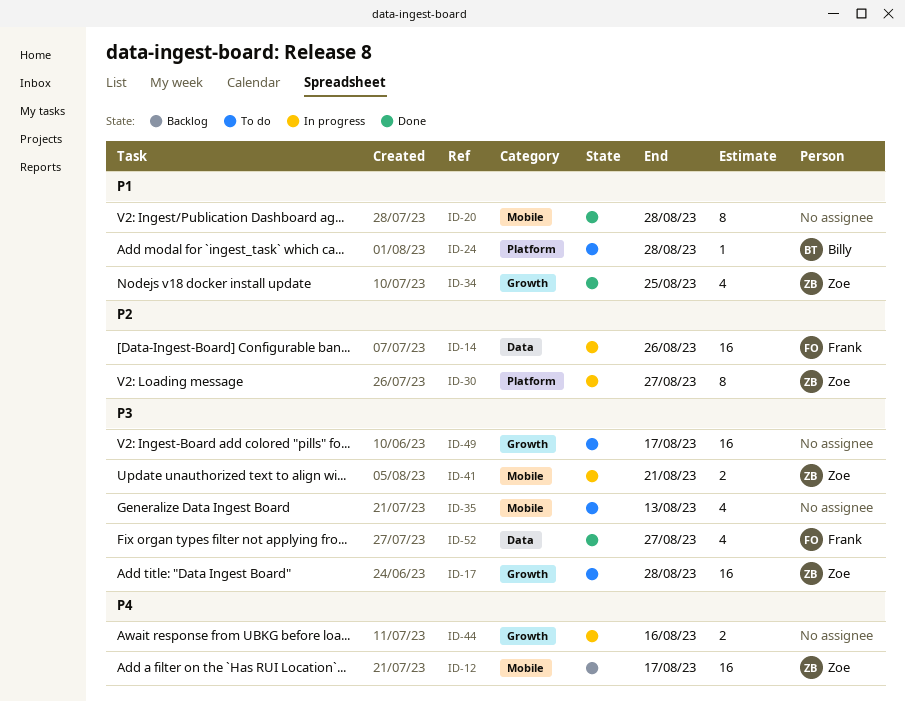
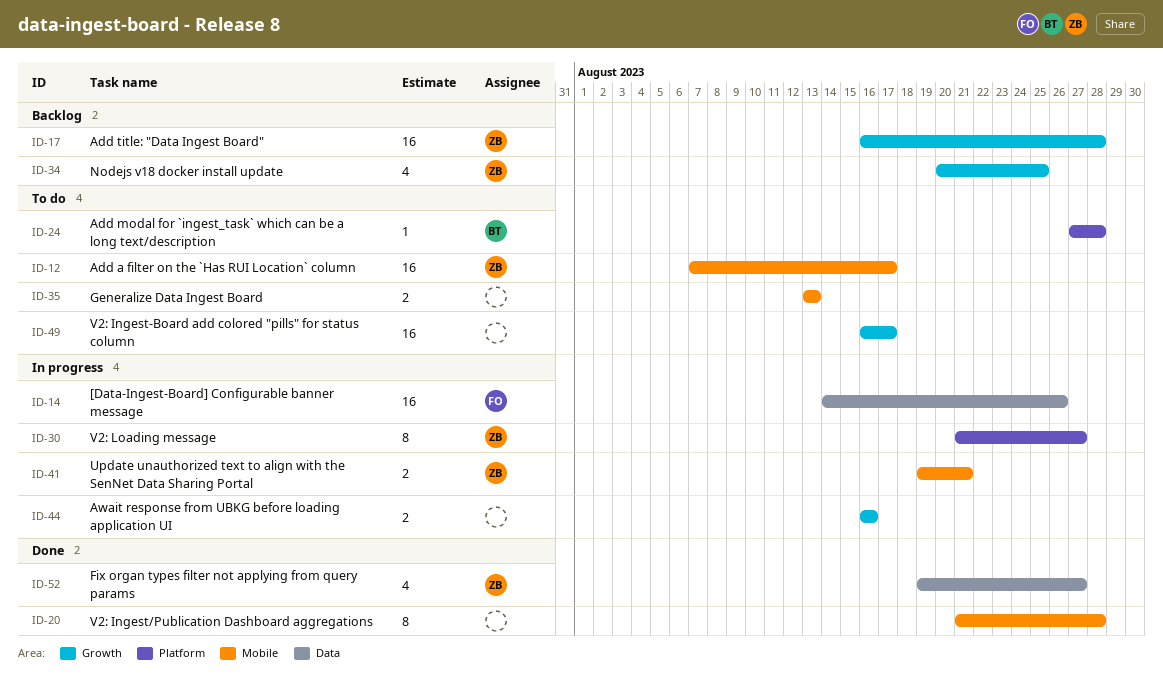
ID-12, status: Backlog -> To do
ID-17, status: To do -> Backlog
ID-34, status: Done -> Backlog
ID-35, estimate: 4 -> 2
ID-52, owner: Frank -> Zoe

